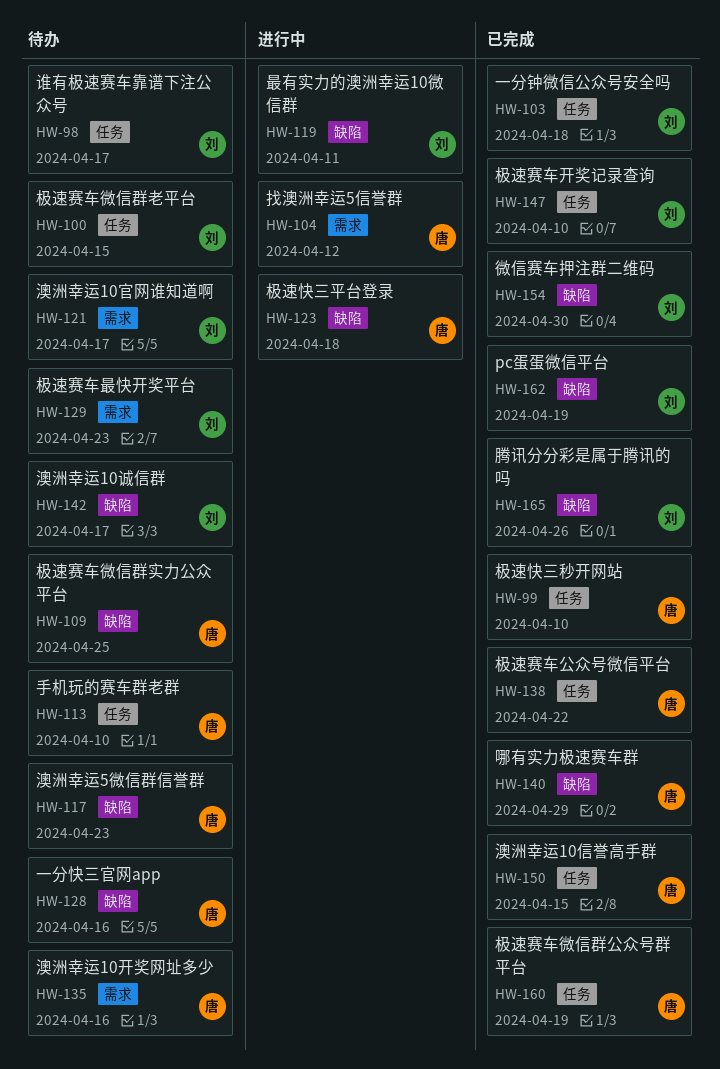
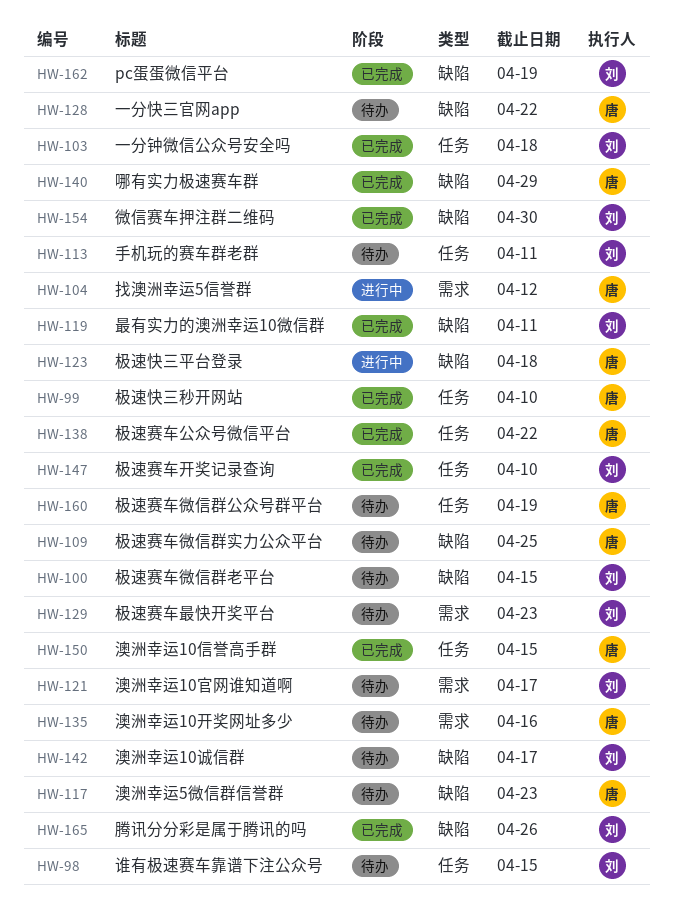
HW-98, due: Apr 17 -> Apr 15
HW-100, label: 任务 -> 缺陷
HW-113, owner: 唐 -> 刘
HW-113, due: Apr 10 -> Apr 11
HW-119, status: 进行中 -> 已完成
HW-128, due: Apr 16 -> Apr 22
HW-160, status: 已完成 -> 待办

